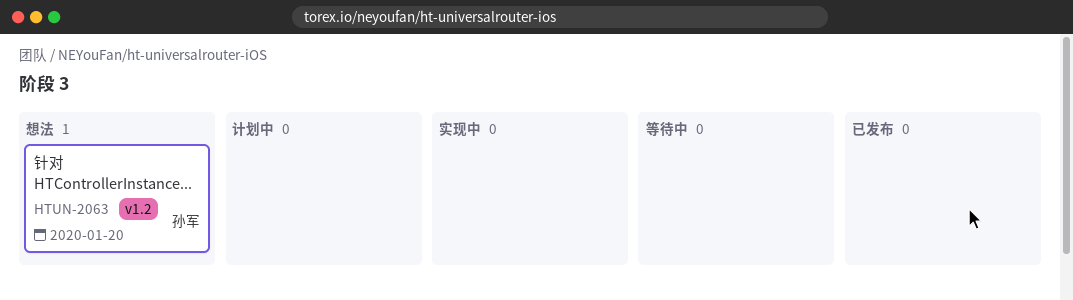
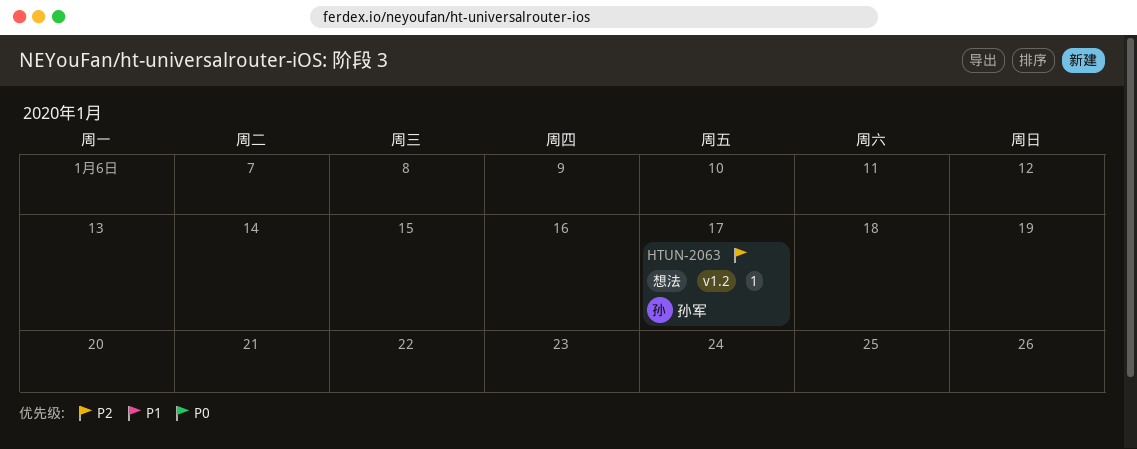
HTUN-2063, due: Jan 20 -> Jan 17

